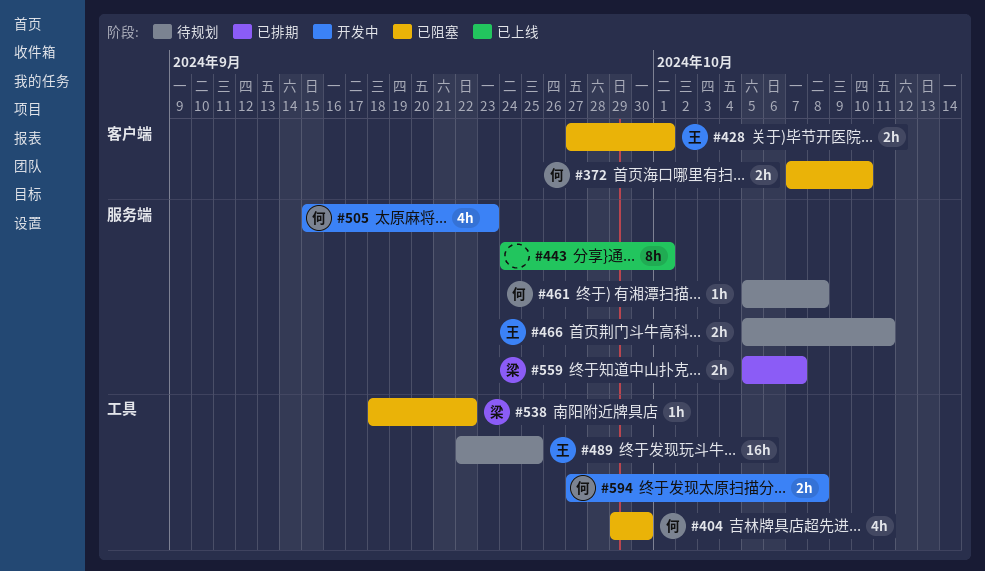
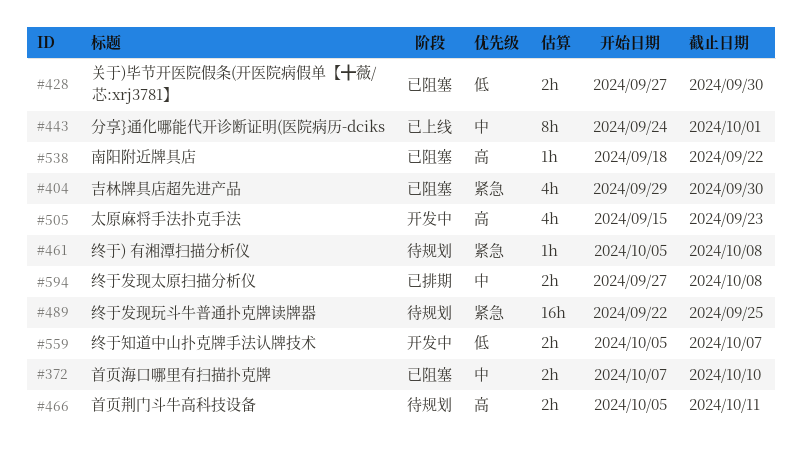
#428, due: Oct 1 -> Sep 30
#559, status: 已排期 -> 开发中
#594, status: 开发中 -> 已排期

